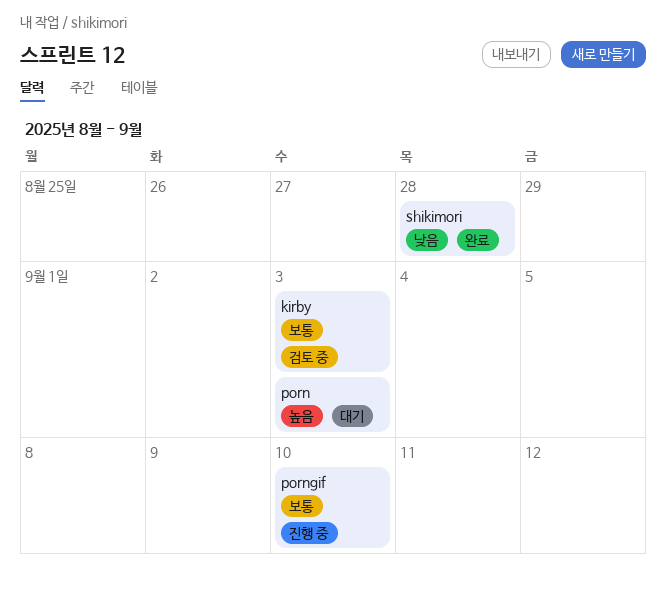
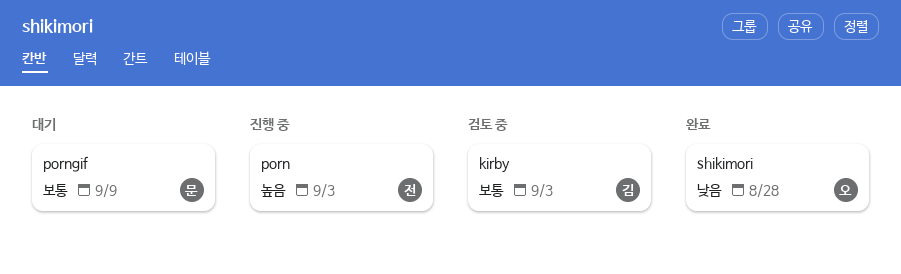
porn, status: 대기 -> 진행 중
porngif, status: 진행 중 -> 대기
porngif, due: Sep 10 -> Sep 9

